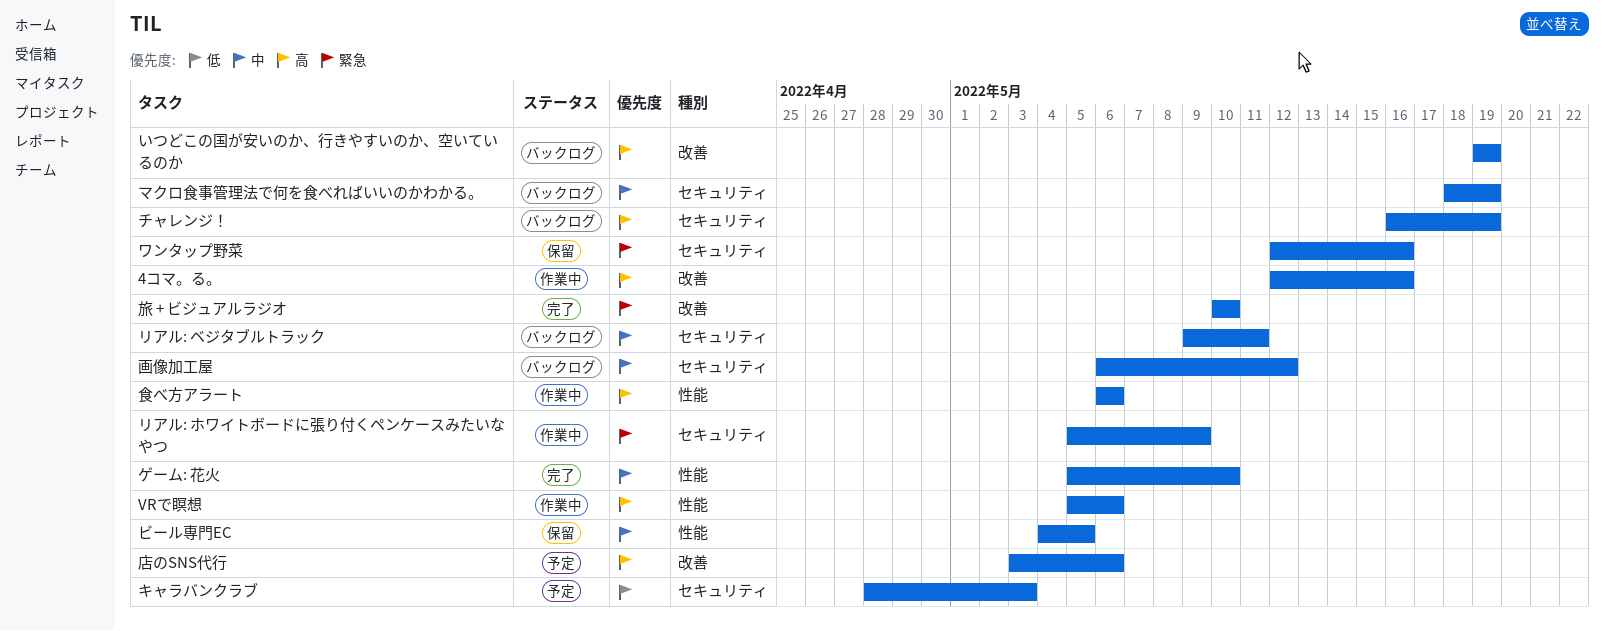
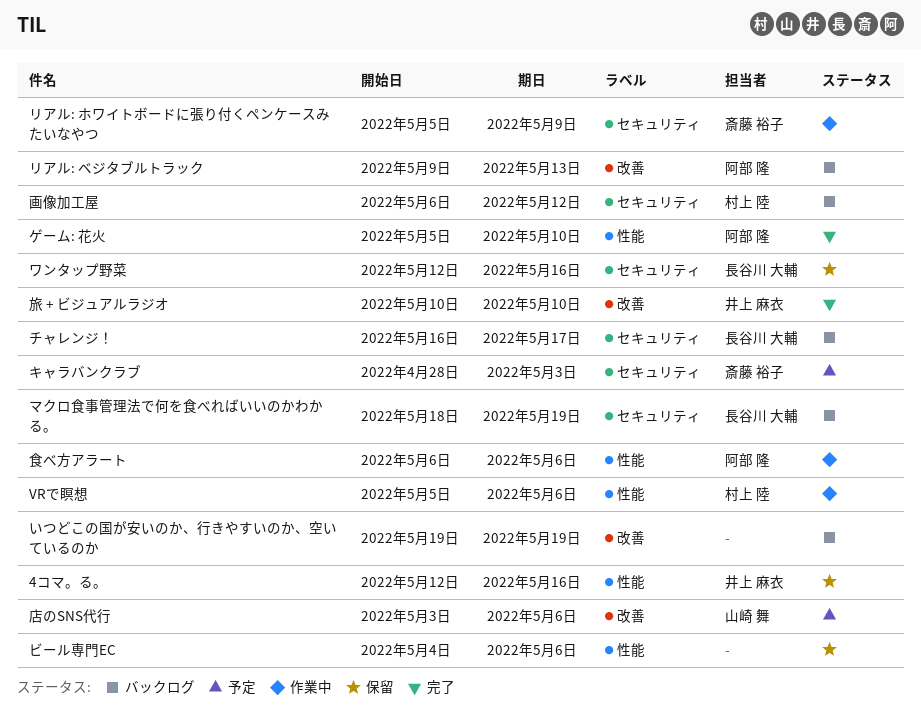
4コマ。る。, status: 作業中 -> 保留
4コマ。る。, label: 改善 -> 性能
チャレンジ！, due: May 19 -> May 17
ビール専門EC, due: May 5 -> May 6
リアル: ベジタブルトラック, label: セキュリティ -> 改善
リアル: ベジタブルトラック, due: May 11 -> May 13

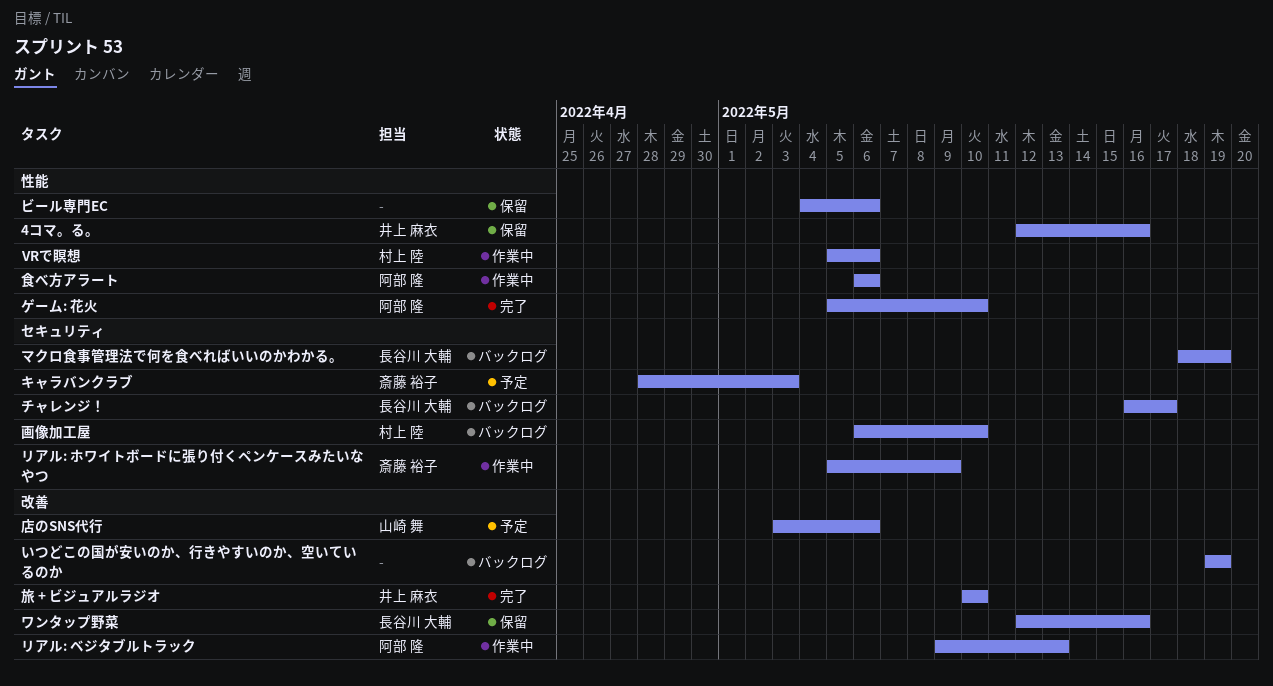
リアル: ベジタブルトラック, status: バックログ -> 作業中
ワンタップ野菜, label: セキュリティ -> 改善
画像加工屋, due: May 12 -> May 10

